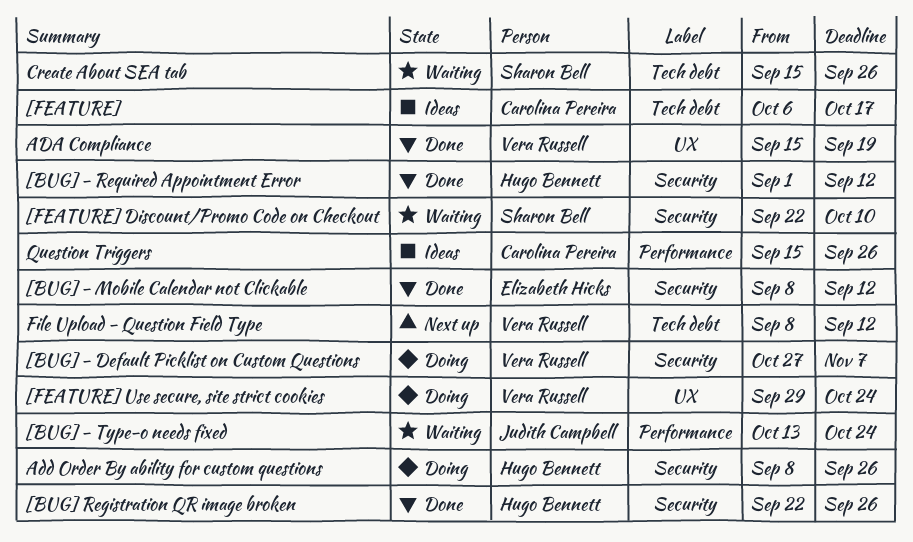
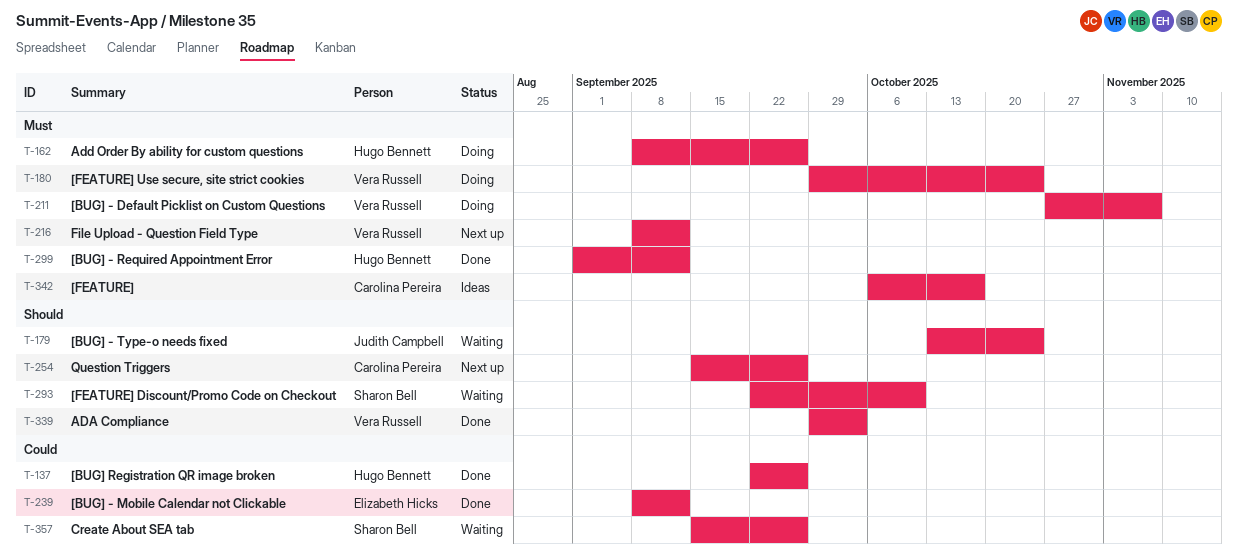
ADA Compliance, start: Sep 15 -> Sep 29
ADA Compliance, due: Sep 19 -> Oct 3
Question Triggers, status: Ideas -> Next up

